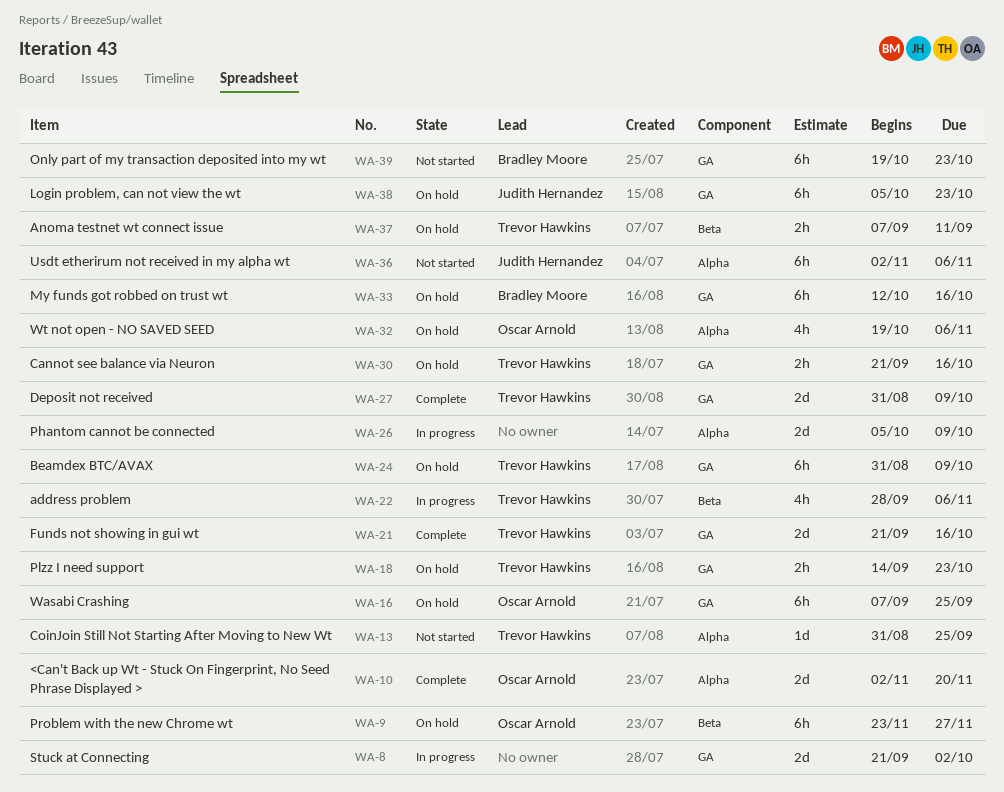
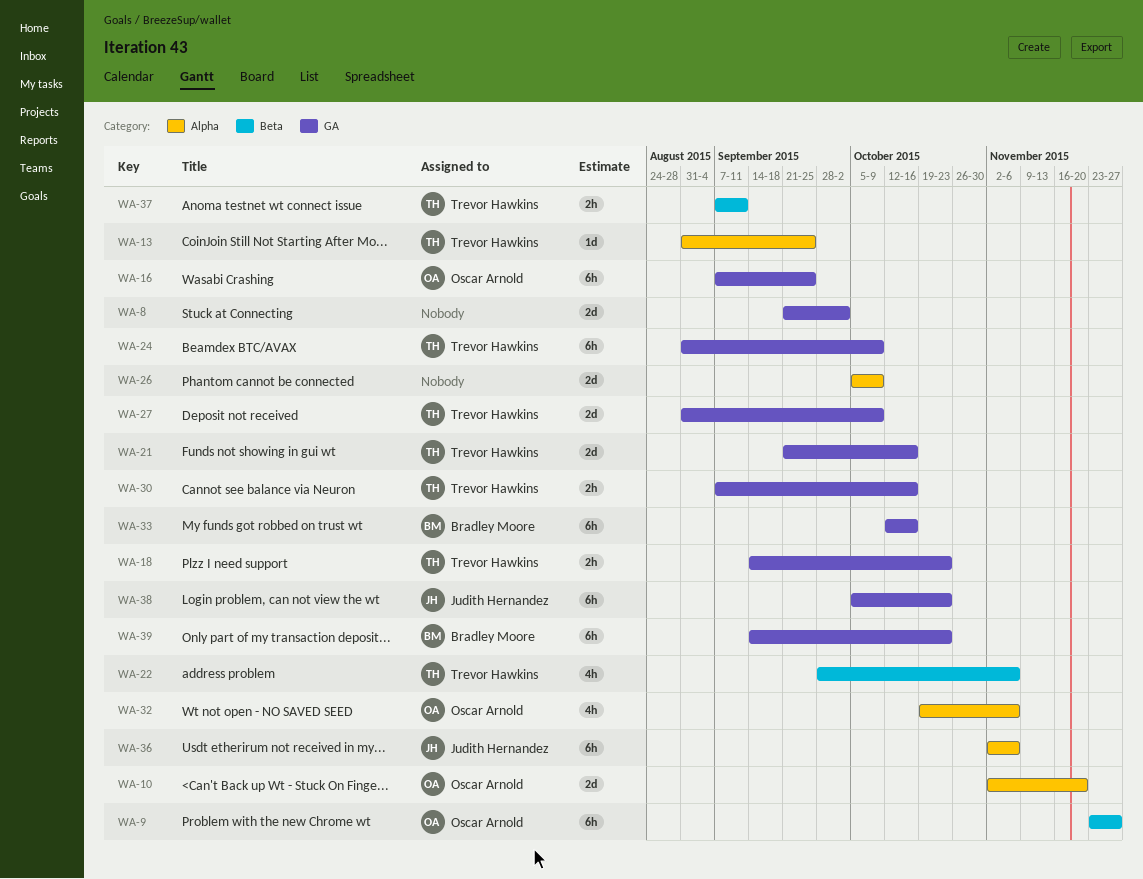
WA-30, start: Sep 21 -> Sep 7
WA-39, start: Oct 19 -> Sep 14

